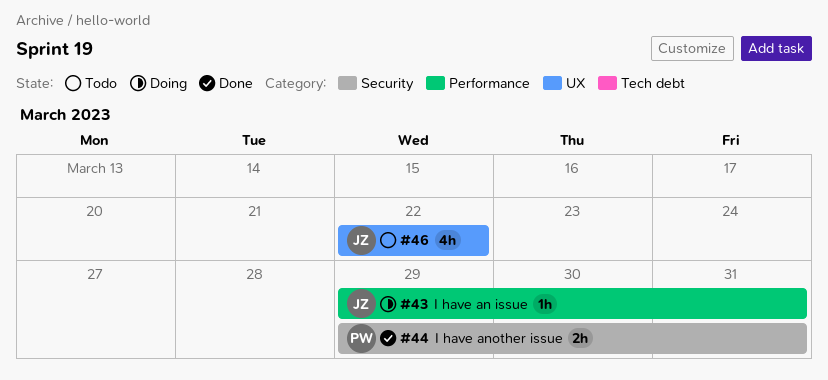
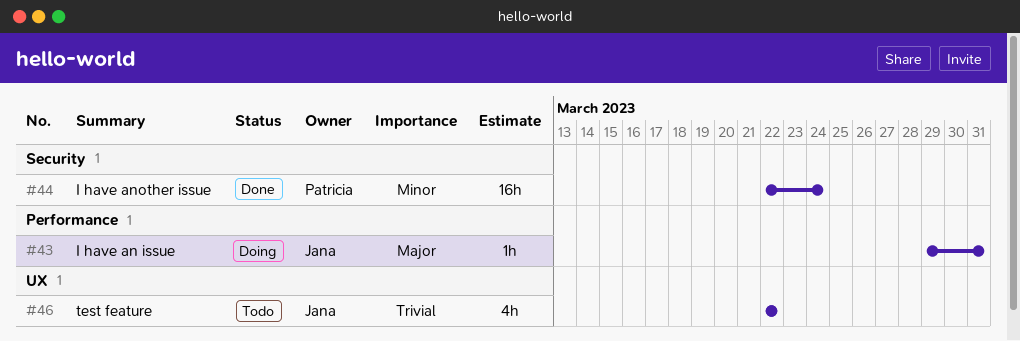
#44, estimate: 2h -> 16h
#44, start: Mar 29 -> Mar 22
#44, due: Mar 31 -> Mar 24

